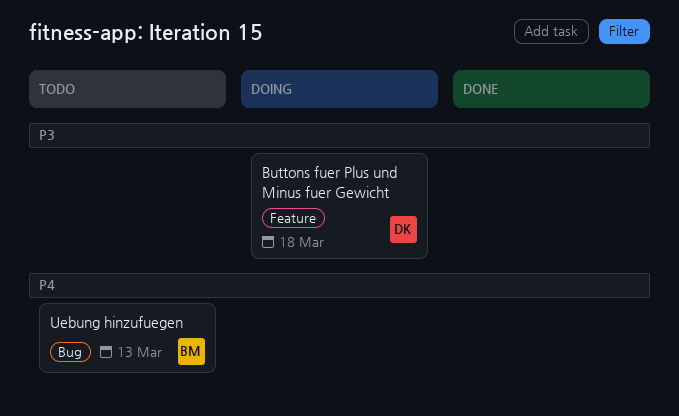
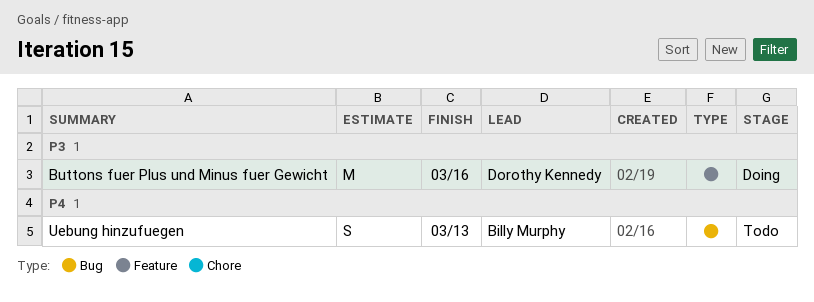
Buttons fuer Plus und Minus fuer Gewicht, due: Mar 18 -> Mar 16

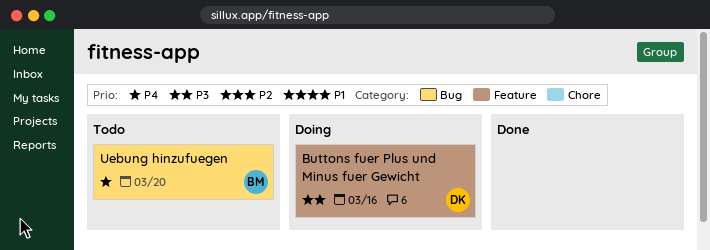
Uebung hinzufuegen, due: Mar 13 -> Mar 20

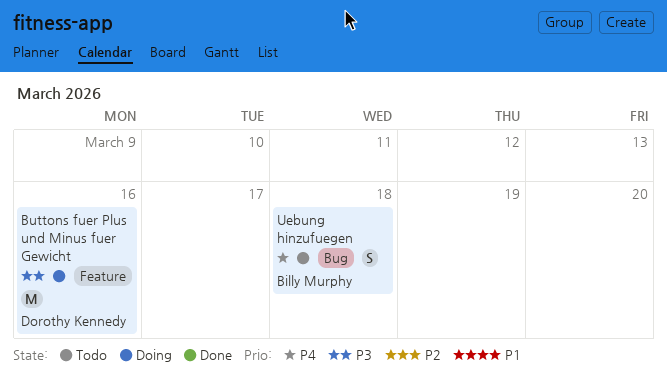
Uebung hinzufuegen, due: Mar 20 -> Mar 18

